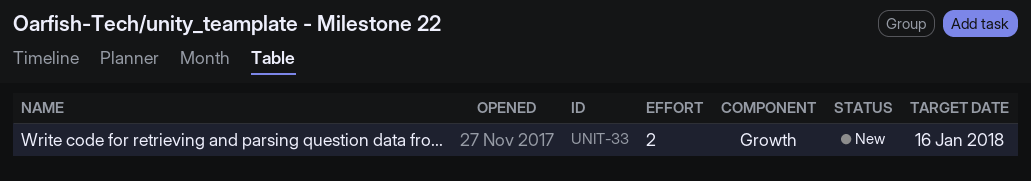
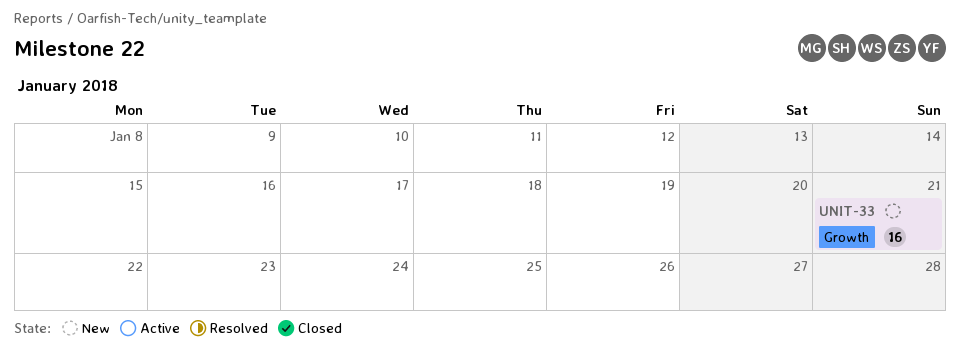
UNIT-33, estimate: 2 -> 16
UNIT-33, due: Jan 16 -> Jan 21

